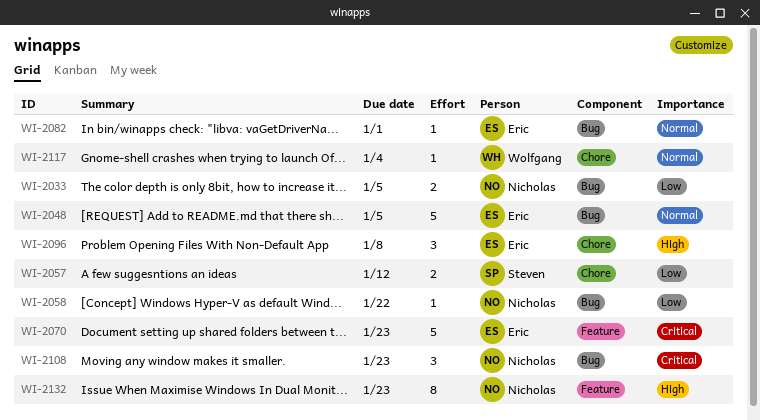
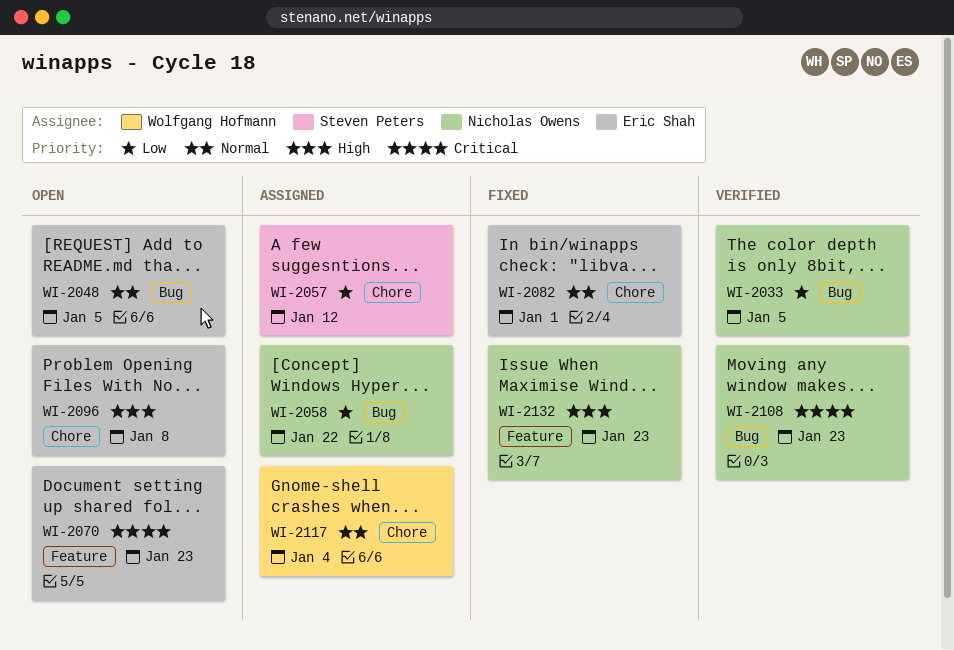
WI-2082, label: Bug -> Chore

